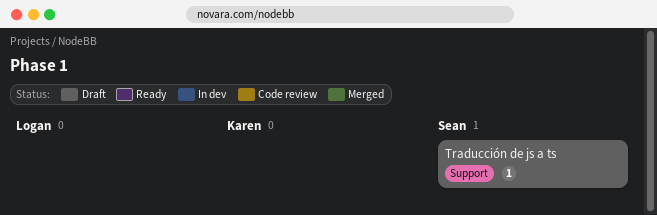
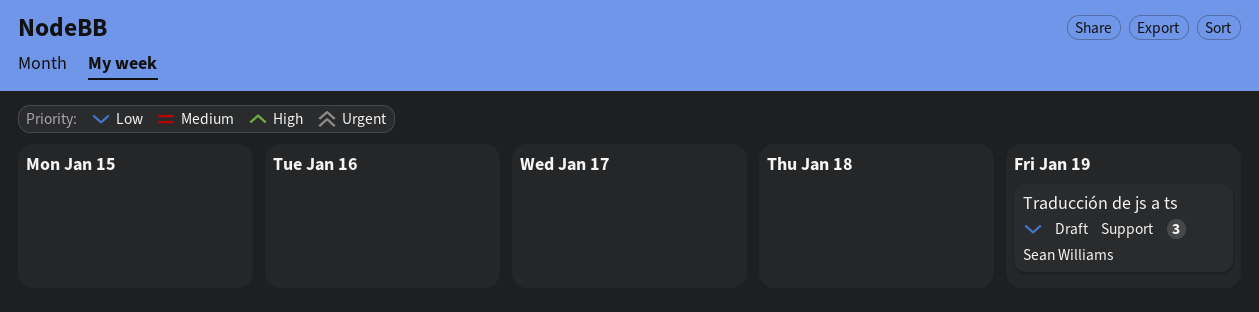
Traducción de js a ts, estimate: 1 -> 3

